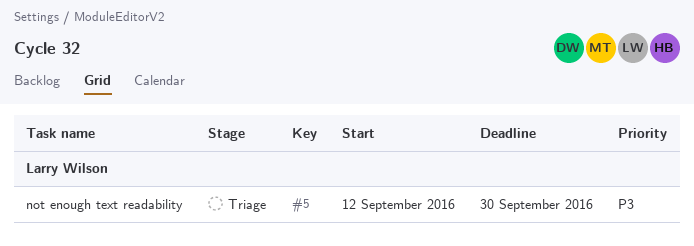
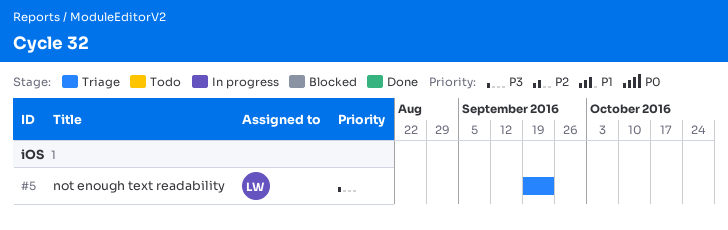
#5, start: Sep 12 -> Sep 19
#5, due: Sep 30 -> Sep 23

